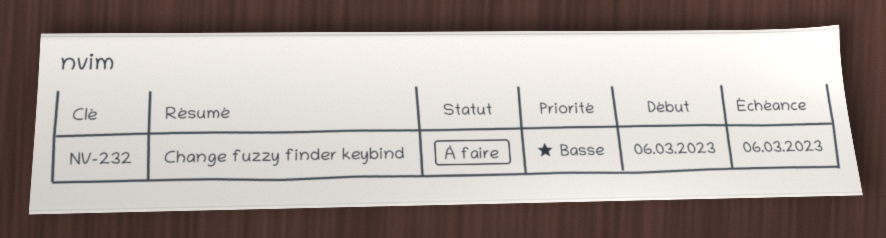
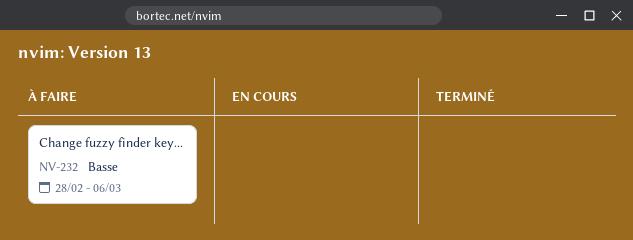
NV-232, start: Mar 6 -> Feb 28

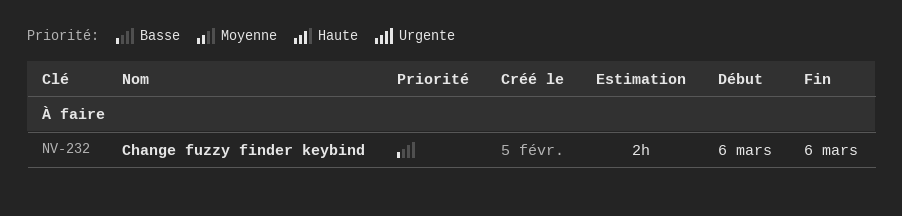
NV-232, start: Feb 28 -> Mar 6

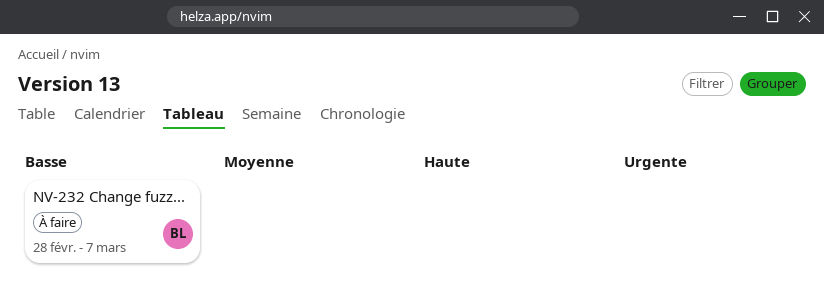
NV-232, start: Mar 6 -> Feb 28
NV-232, due: Mar 6 -> Mar 7

